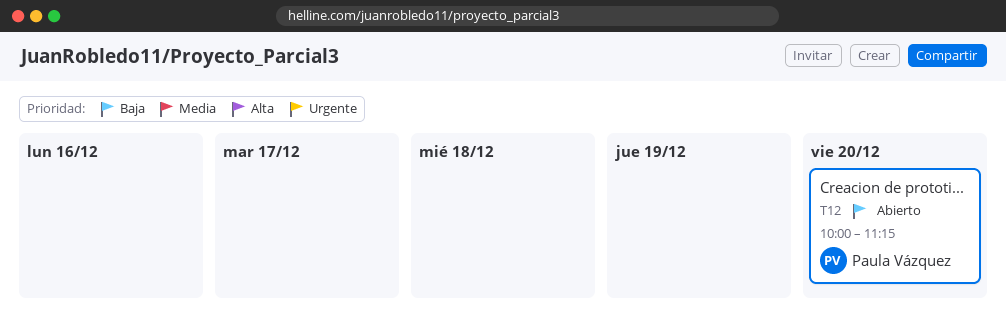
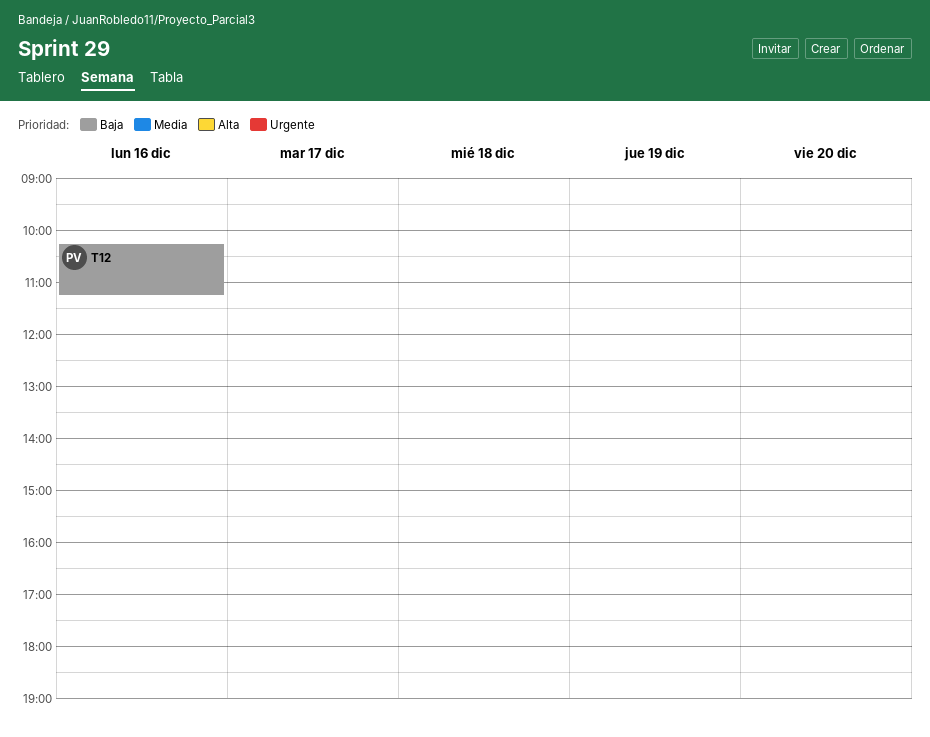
T12, day: Dec 20 -> Dec 16
T12, begins: 10:00 -> 10:15

